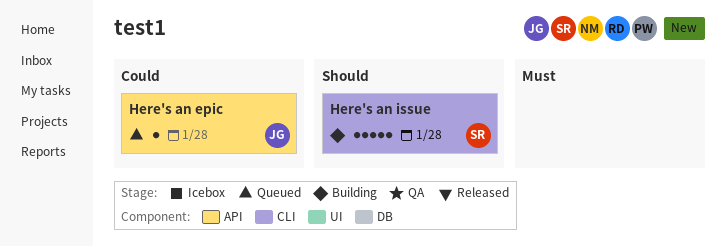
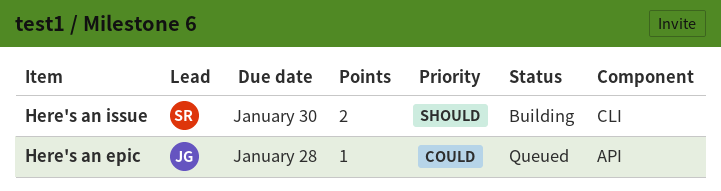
Here's an issue, estimate: 5 -> 2
Here's an issue, due: Jan 28 -> Jan 30

